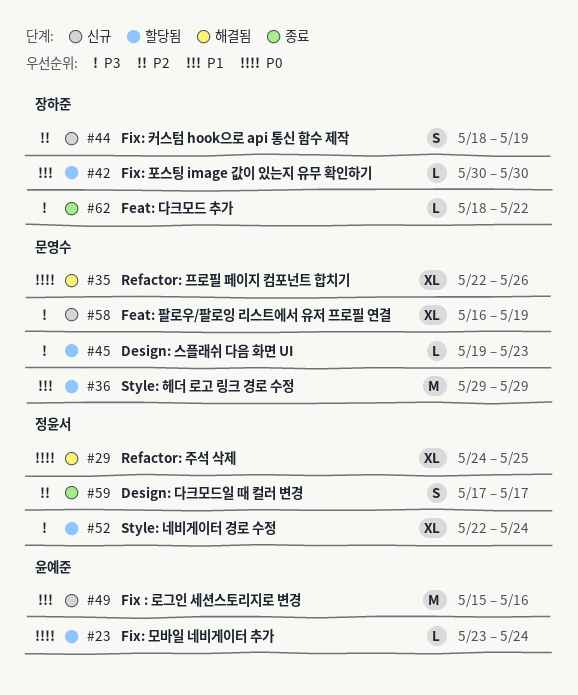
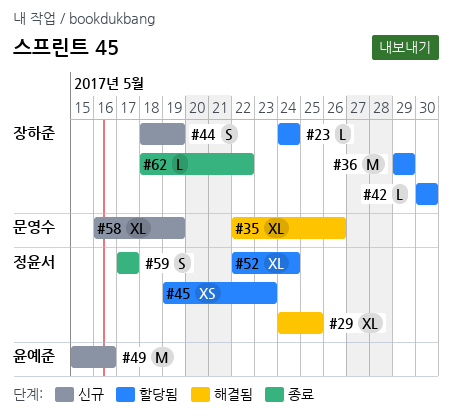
#23, owner: 윤예준 -> 장하준
#23, start: May 23 -> May 24
#36, owner: 문영수 -> 장하준
#45, owner: 문영수 -> 정윤서
#45, estimate: L -> XS

